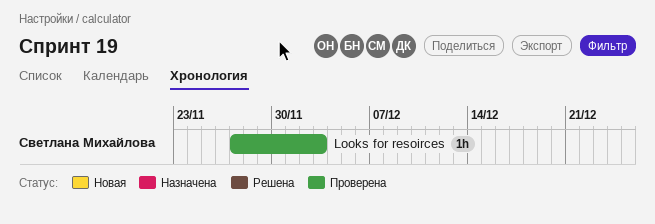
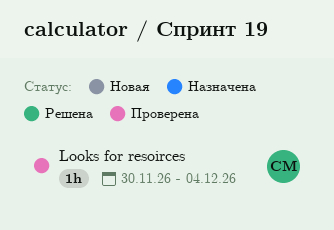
Looks for resoirces, start: Nov 27 -> Nov 30
Looks for resoirces, due: Dec 3 -> Dec 4

